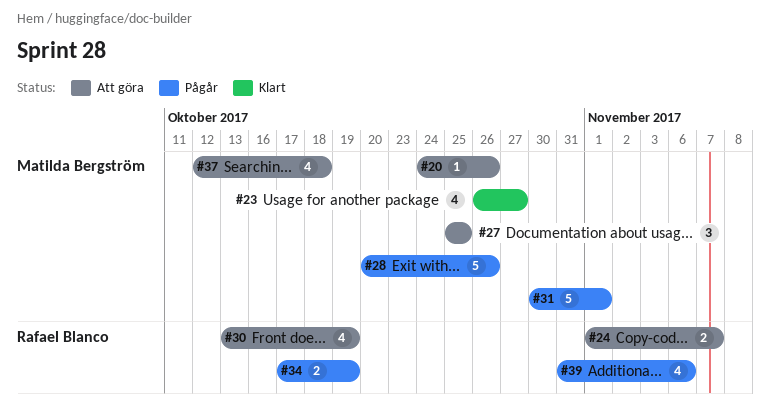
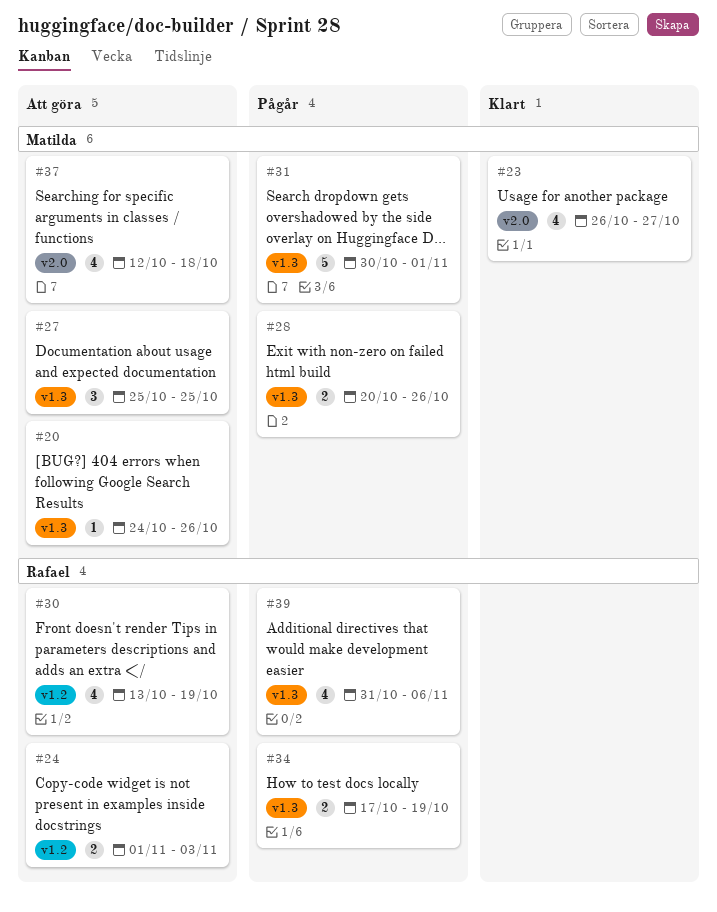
#24, due: Nov 7 -> Nov 3
#28, estimate: 5 -> 2

